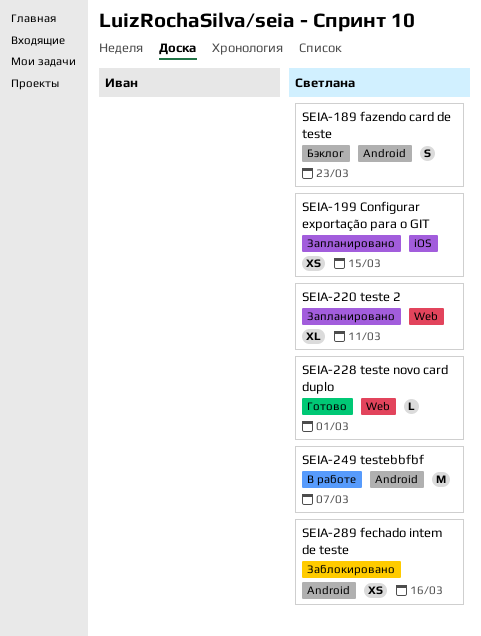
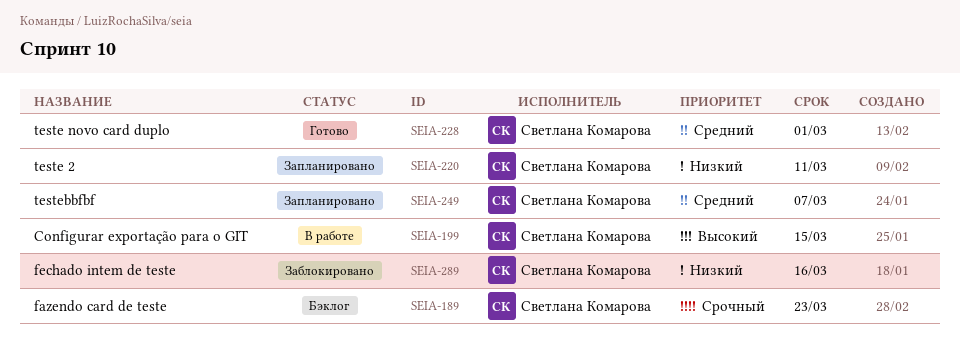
SEIA-199, status: Запланировано -> В работе
SEIA-249, status: В работе -> Запланировано

